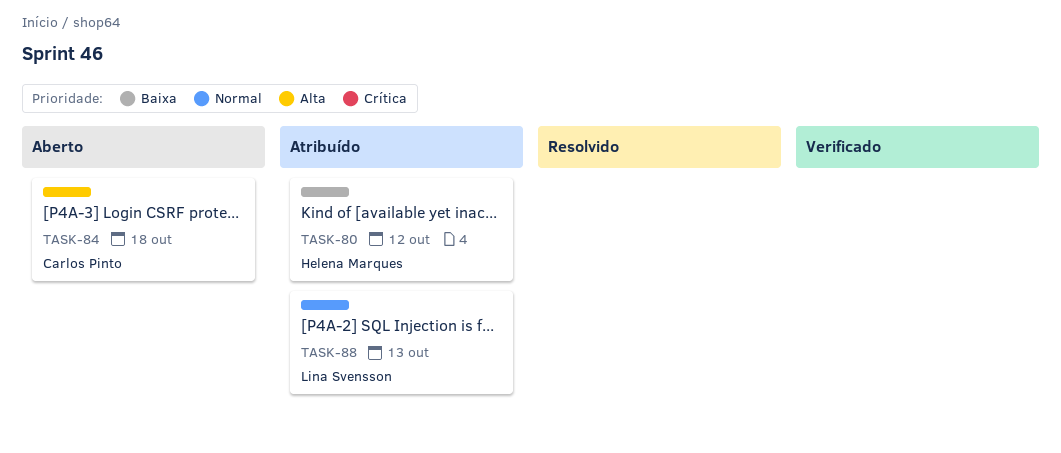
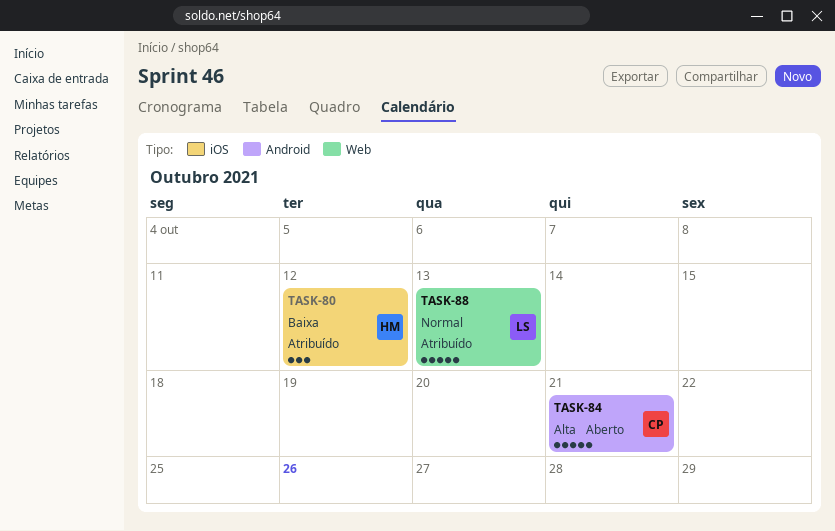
TASK-84, due: Oct 18 -> Oct 21

